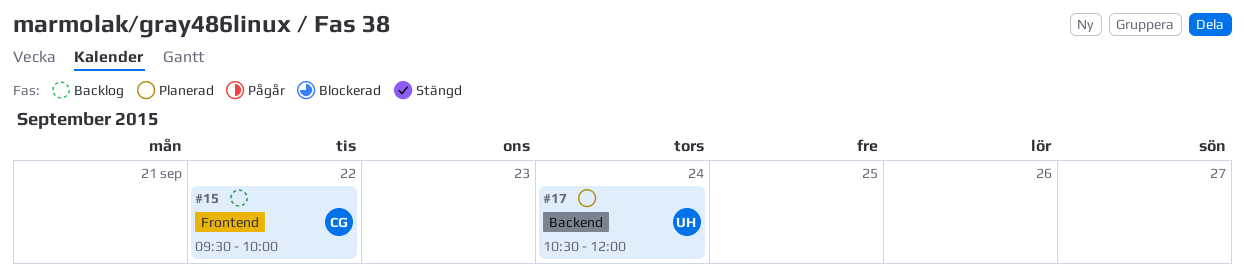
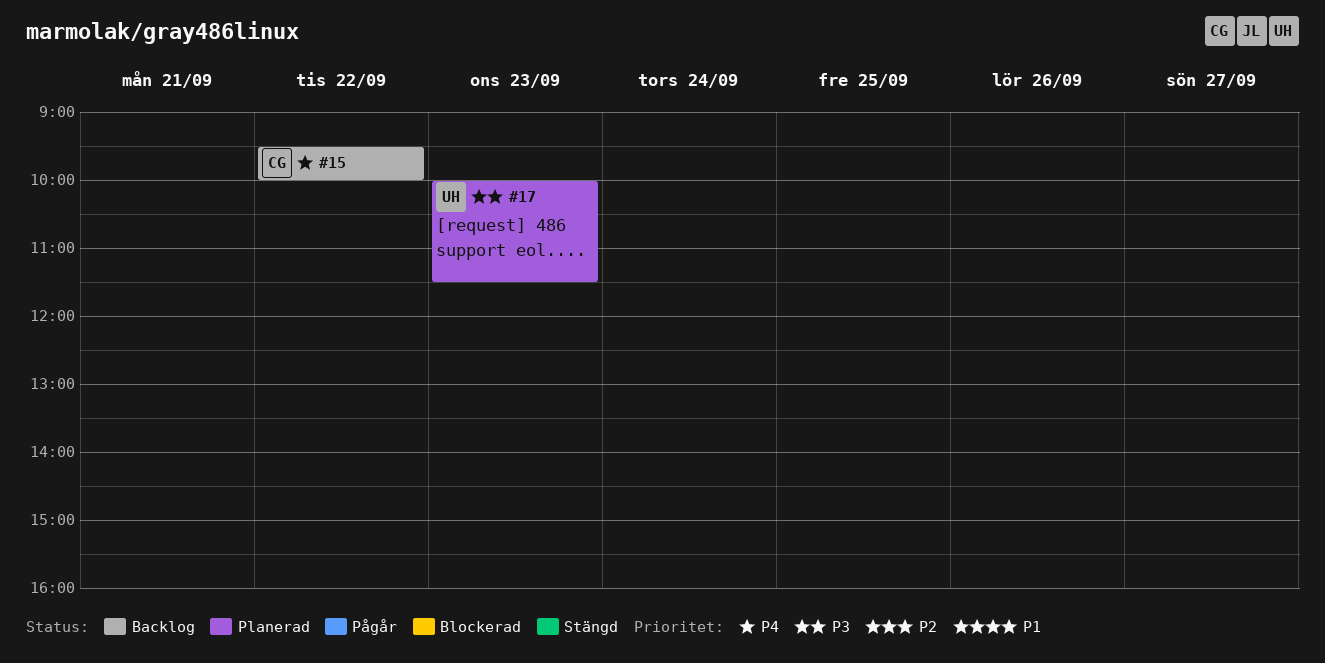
#17, day: Sep 24 -> Sep 23
#17, begins: 10:30 -> 10:00
#17, ends: 12:00 -> 11:30

